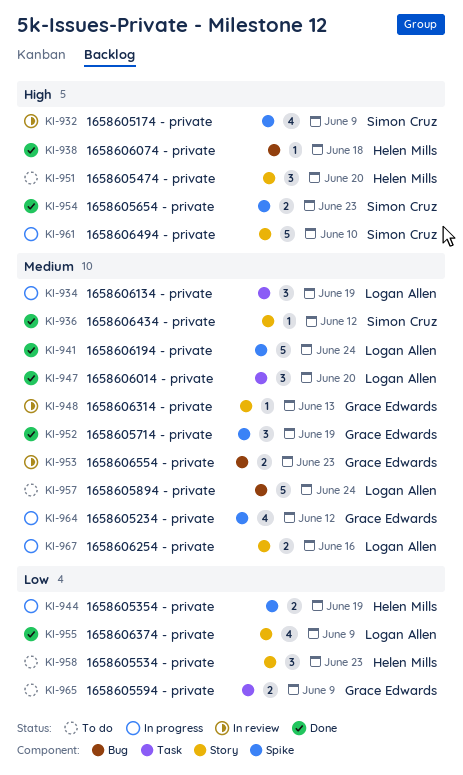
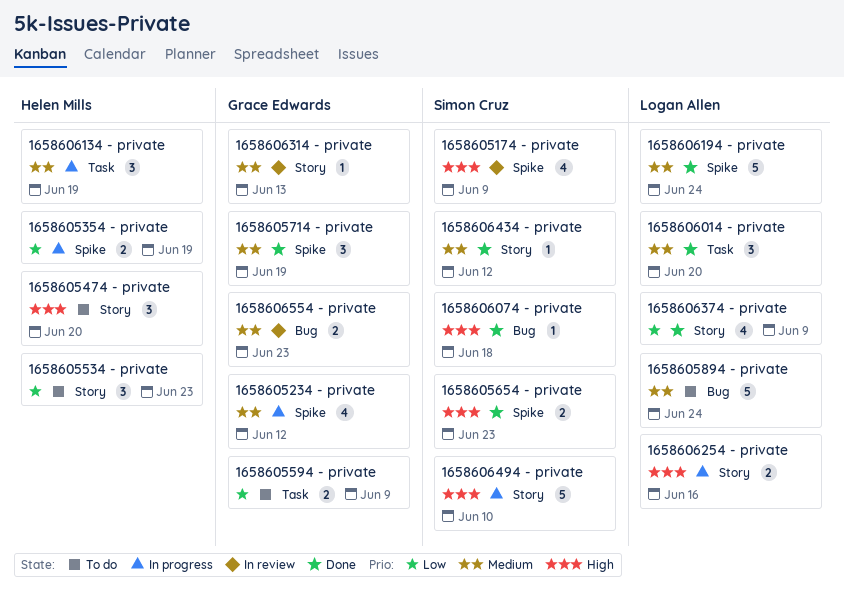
1658606074 - private, owner: Helen Mills -> Simon Cruz
1658606134 - private, owner: Logan Allen -> Helen Mills
1658606254 - private, priority: Medium -> High

